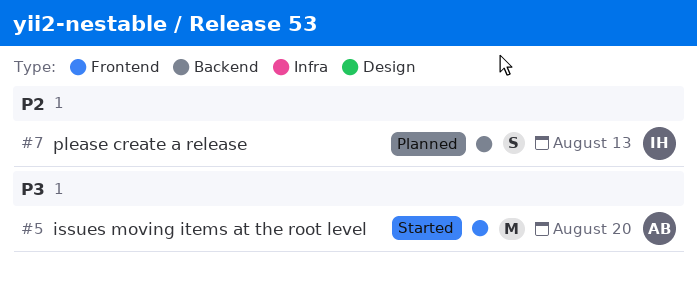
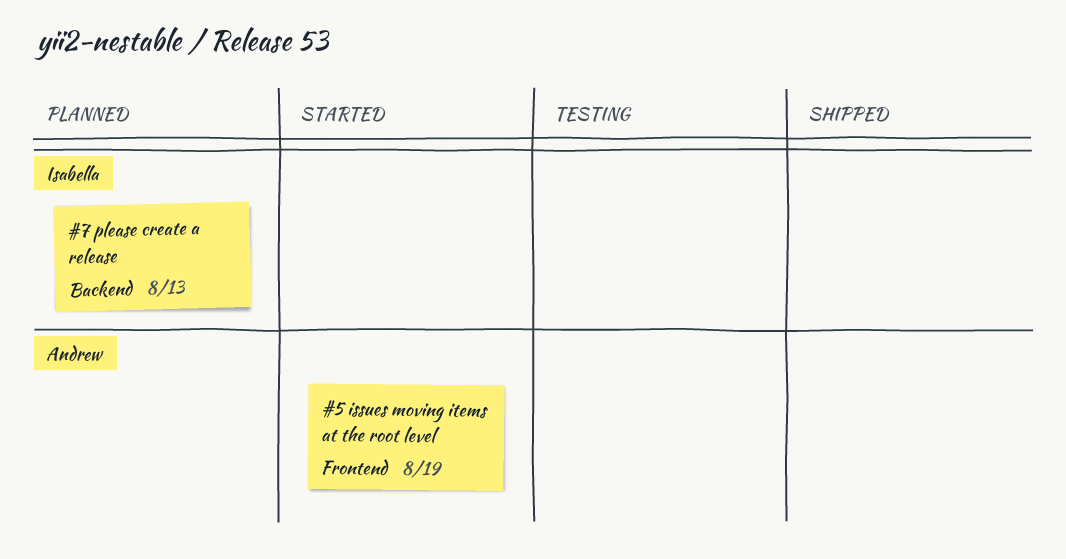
#5, due: Aug 20 -> Aug 19

